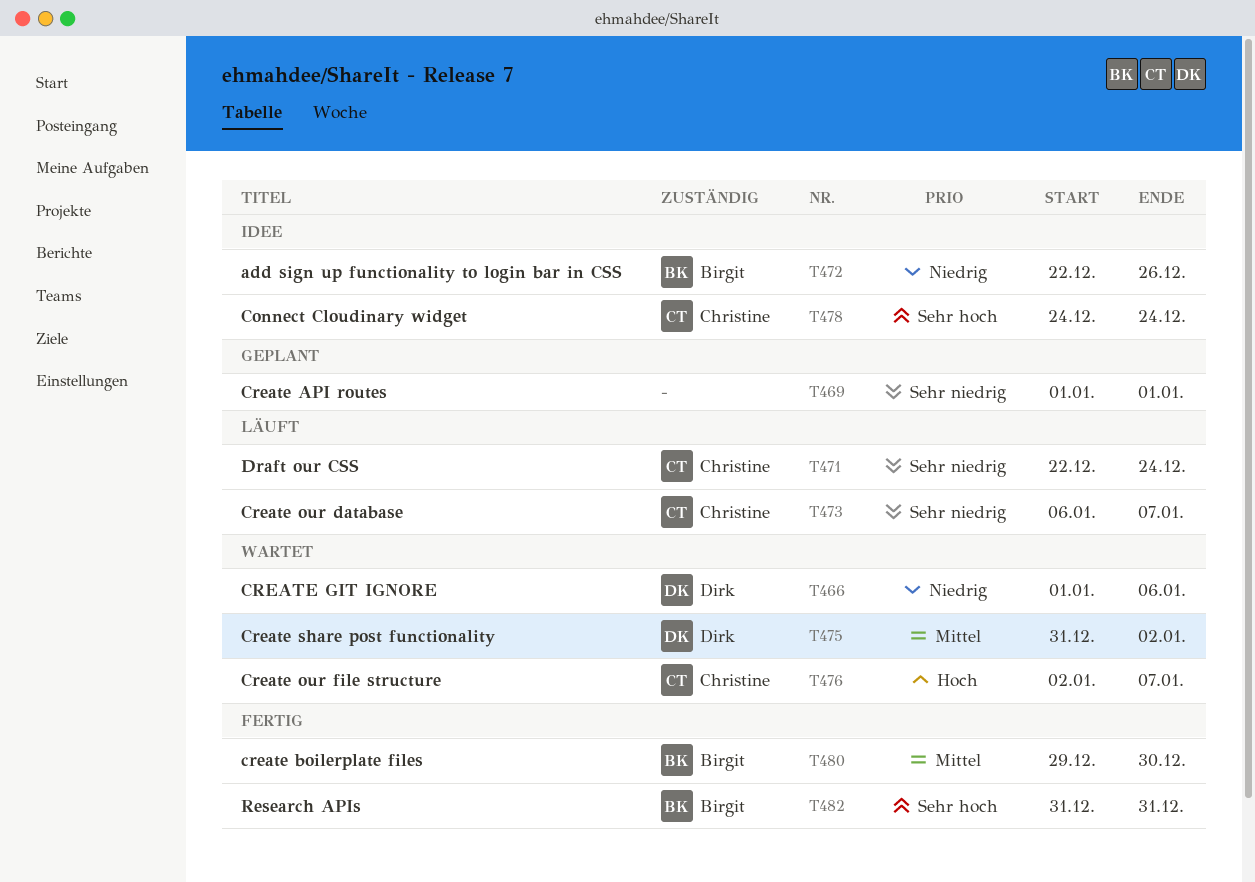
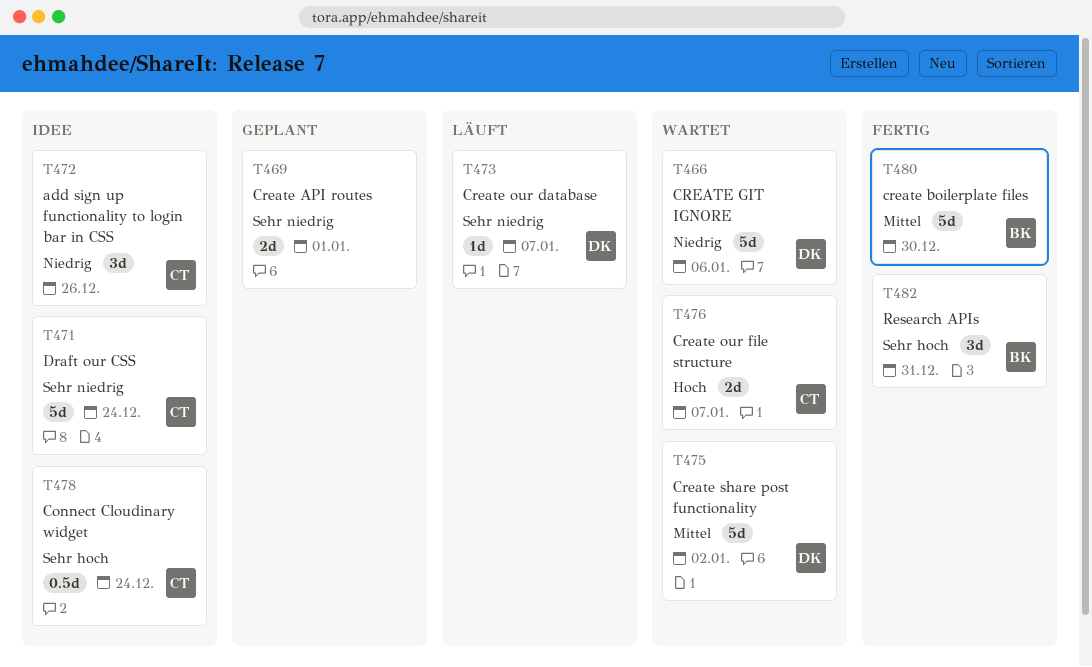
T471, status: Läuft -> Idee
T472, owner: Birgit -> Christine
T473, owner: Christine -> Dirk

